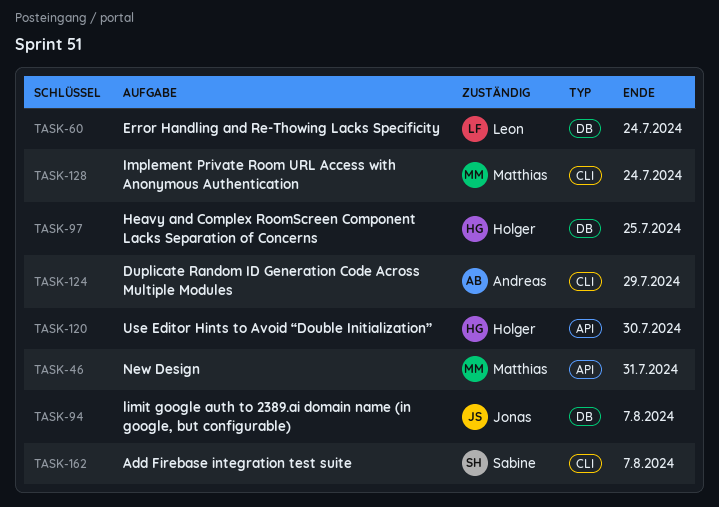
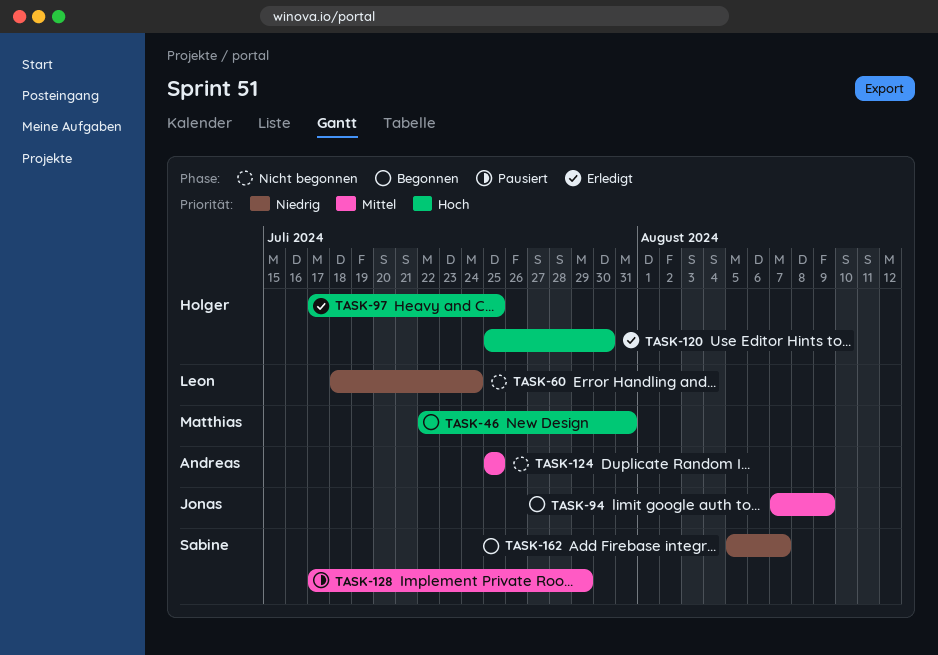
TASK-94, due: Aug 7 -> Aug 9
TASK-124, due: Jul 29 -> Jul 25
TASK-128, owner: Matthias -> Sabine
TASK-128, due: Jul 24 -> Jul 29

